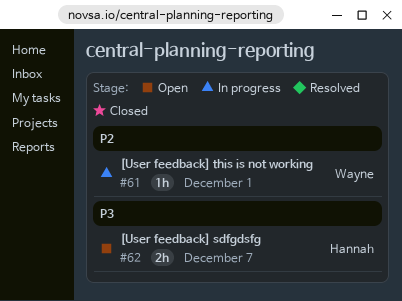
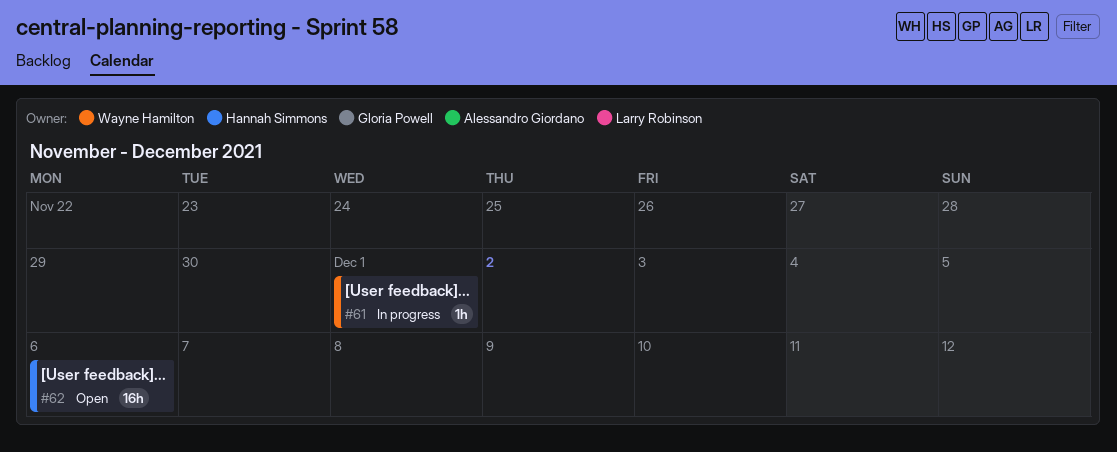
#62, estimate: 2h -> 16h
#62, due: Dec 7 -> Dec 6

